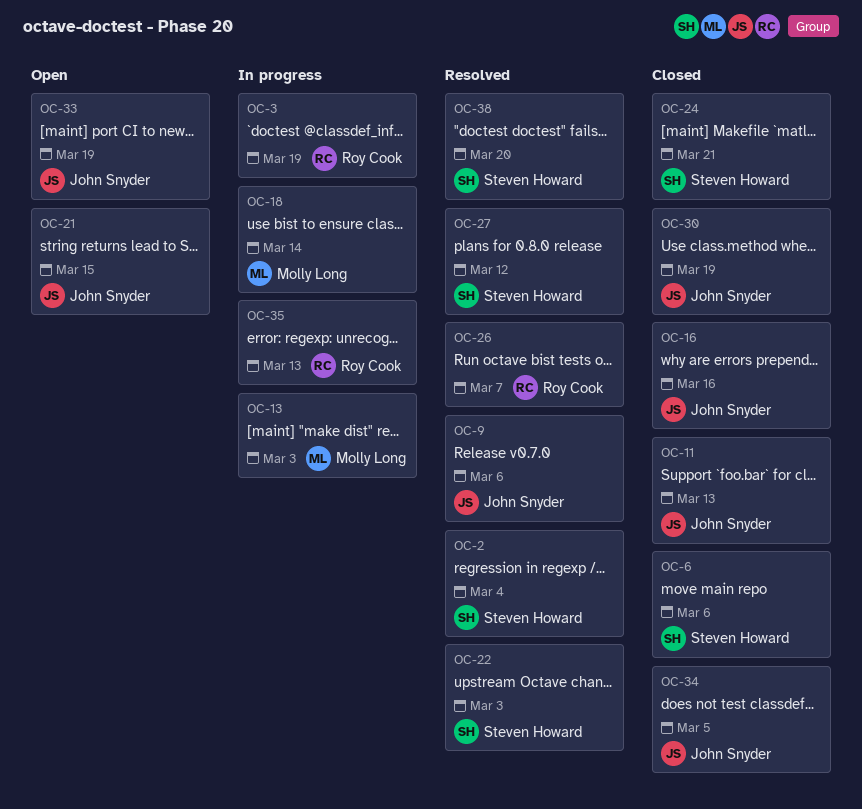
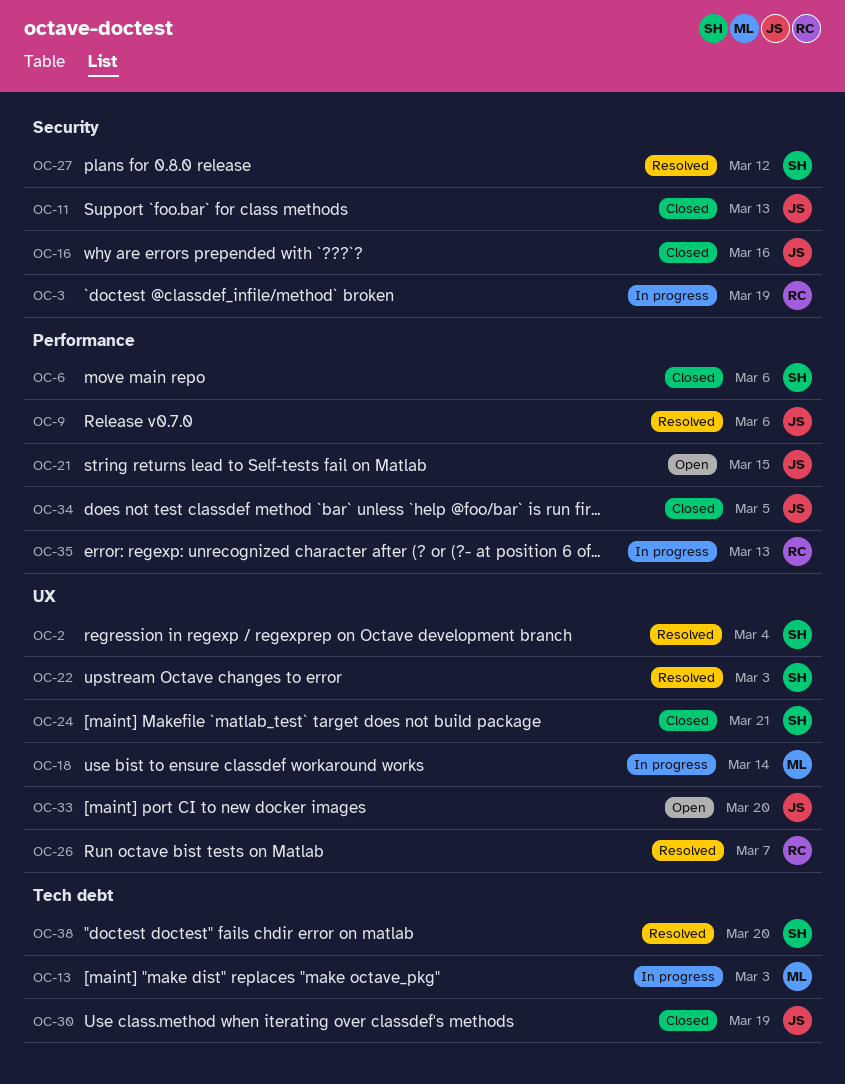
OC-33, due: Mar 19 -> Mar 20

